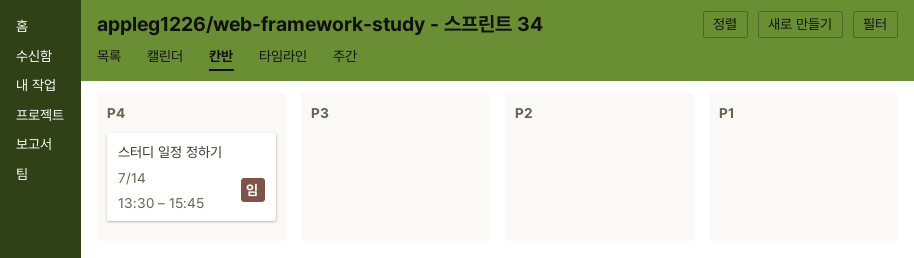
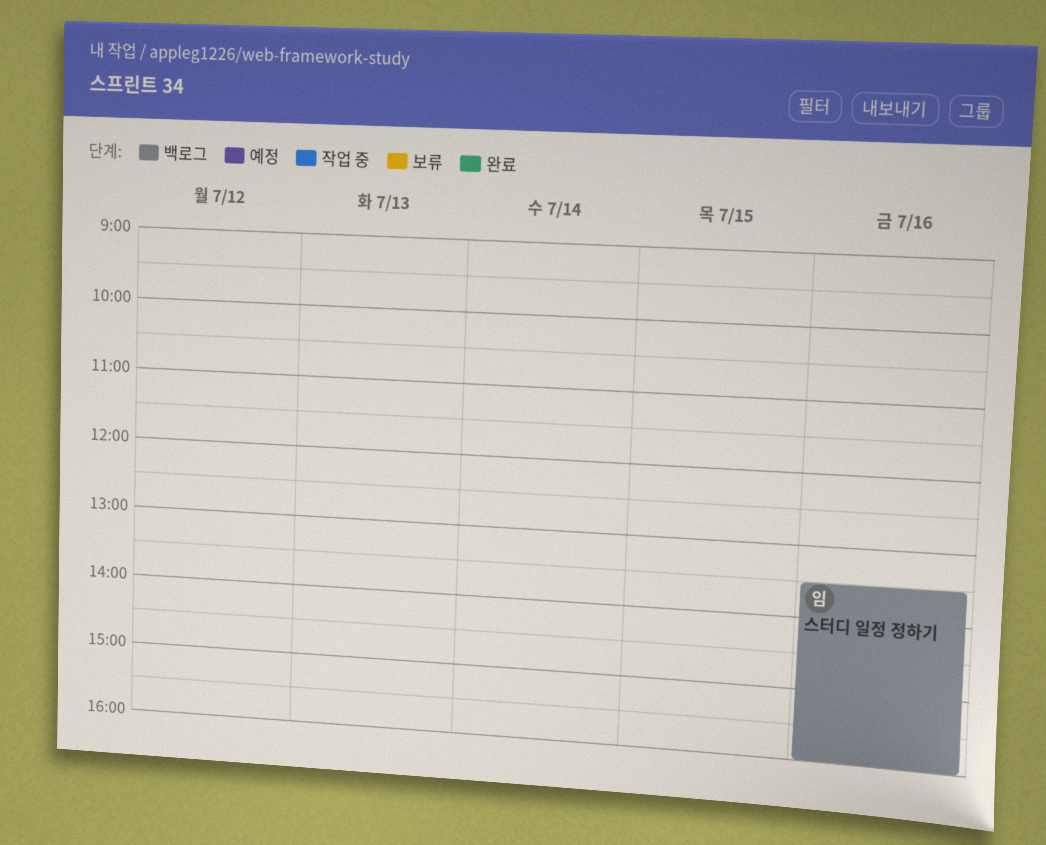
스터디 일정 정하기, day: Jul 14 -> Jul 16
스터디 일정 정하기, ends: 15:45 -> 16:00

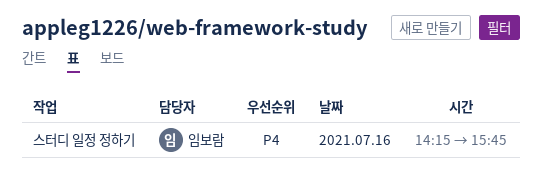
스터디 일정 정하기, begins: 13:30 -> 14:15
스터디 일정 정하기, ends: 16:00 -> 15:45

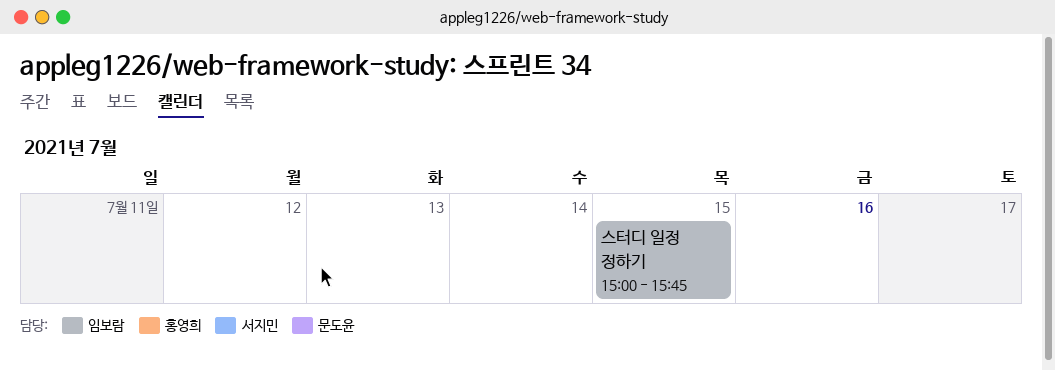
스터디 일정 정하기, day: Jul 16 -> Jul 15
스터디 일정 정하기, begins: 14:15 -> 15:00

